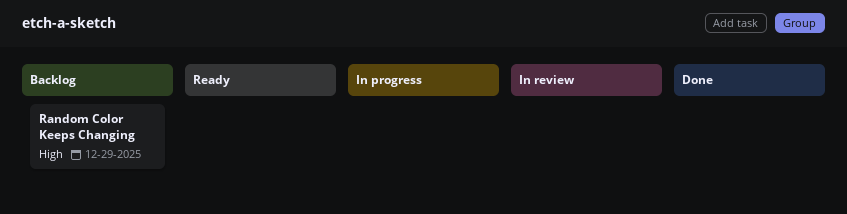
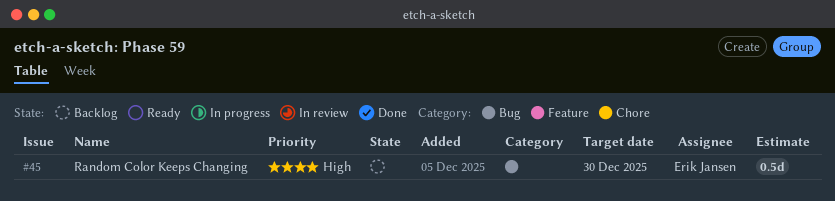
Random Color Keeps Changing, due: Dec 29 -> Dec 30

